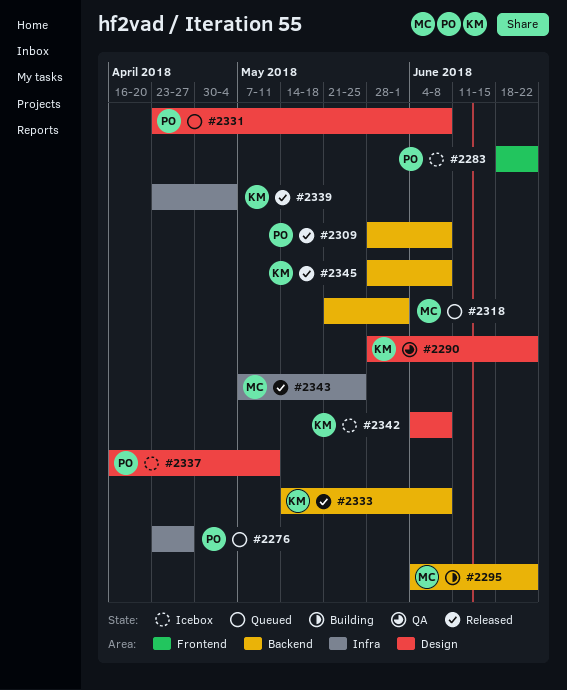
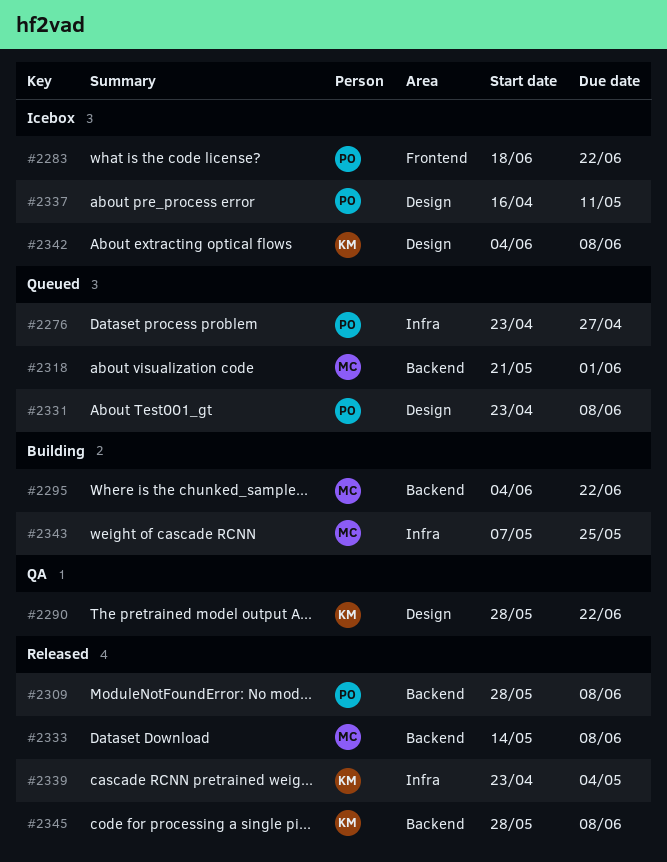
#2333, owner: KM -> MC
#2343, status: Released -> Building

